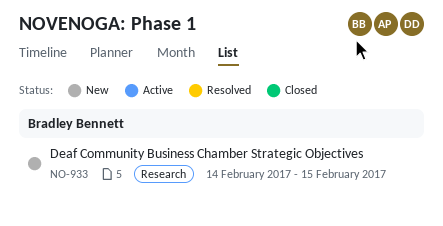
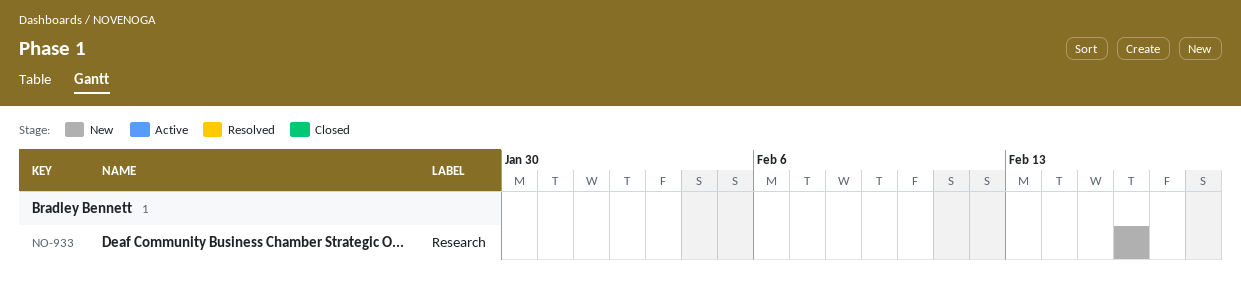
NO-933, start: Feb 14 -> Feb 16
NO-933, due: Feb 15 -> Feb 16

